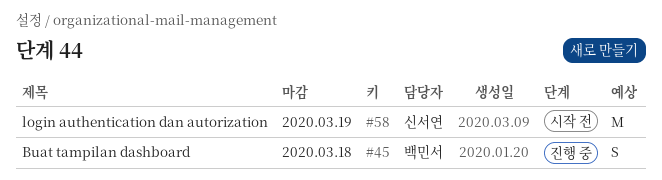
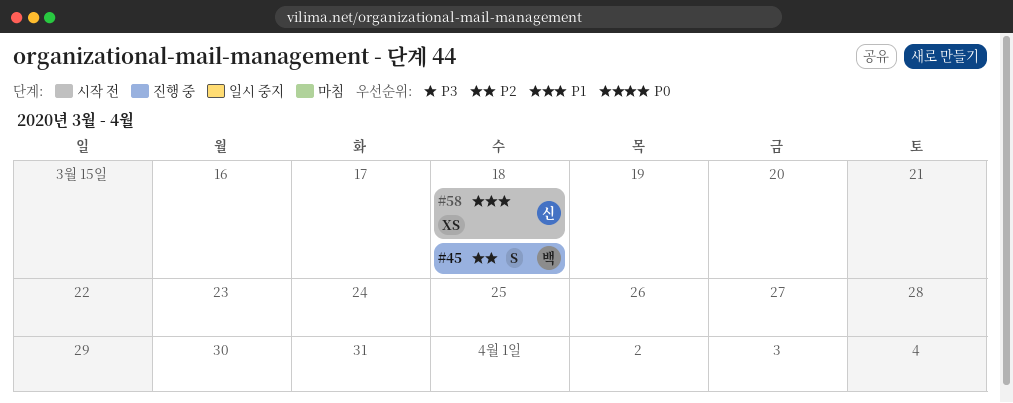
#58, estimate: M -> XS
#58, due: Mar 19 -> Mar 18

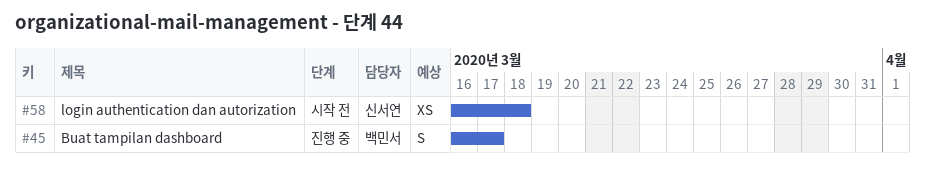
#45, due: Mar 18 -> Mar 17

